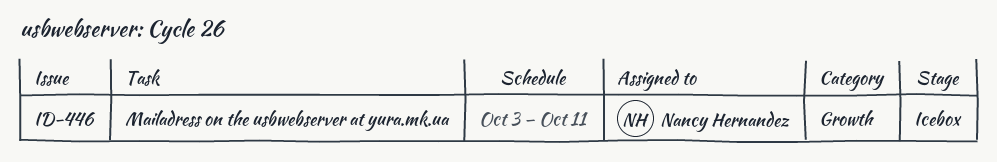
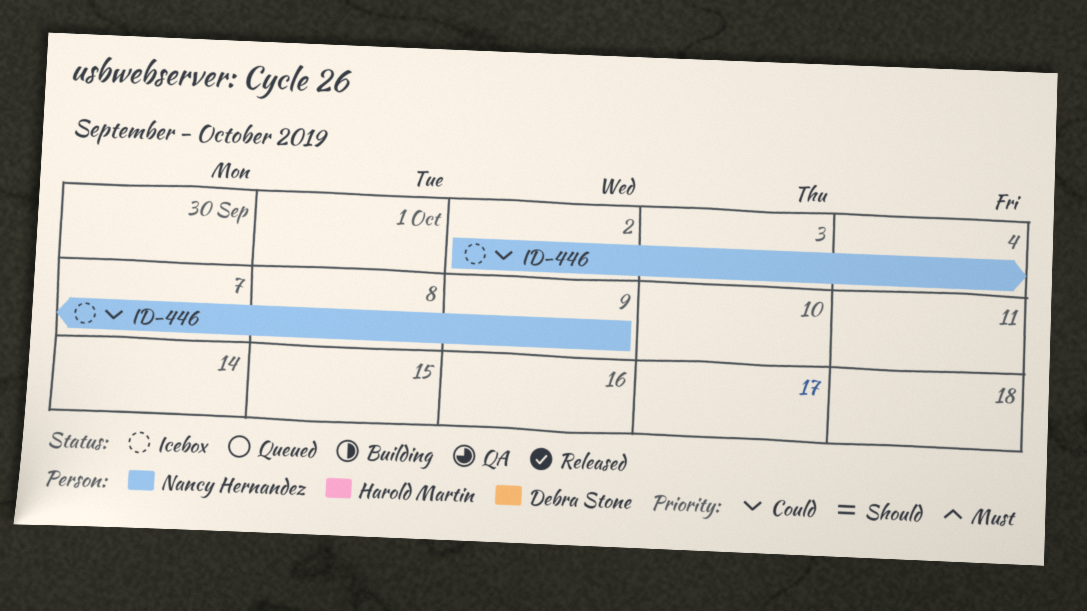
ID-446, start: Oct 3 -> Oct 2
ID-446, due: Oct 11 -> Oct 9

